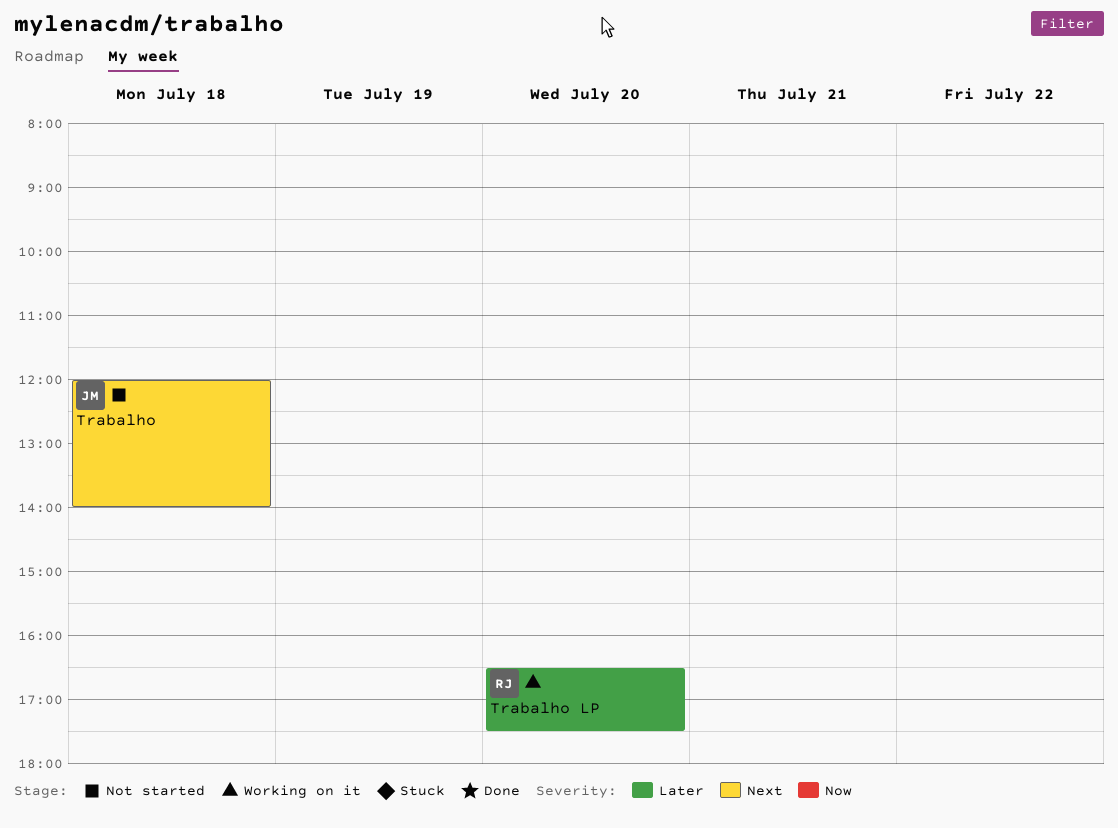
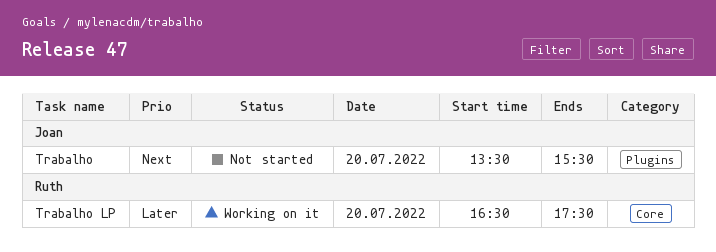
Trabalho, day: Jul 18 -> Jul 20
Trabalho, begins: 12:00 -> 13:30
Trabalho, ends: 14:00 -> 15:30

